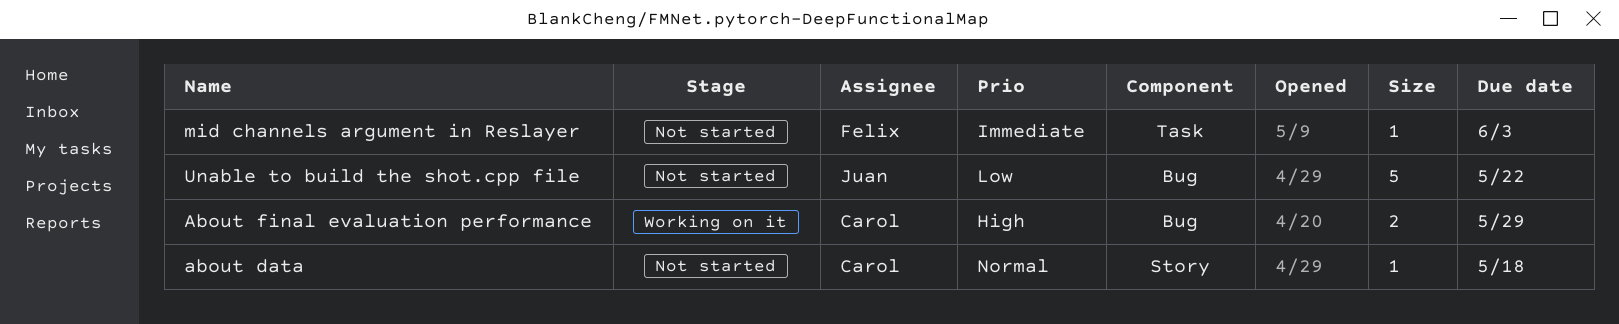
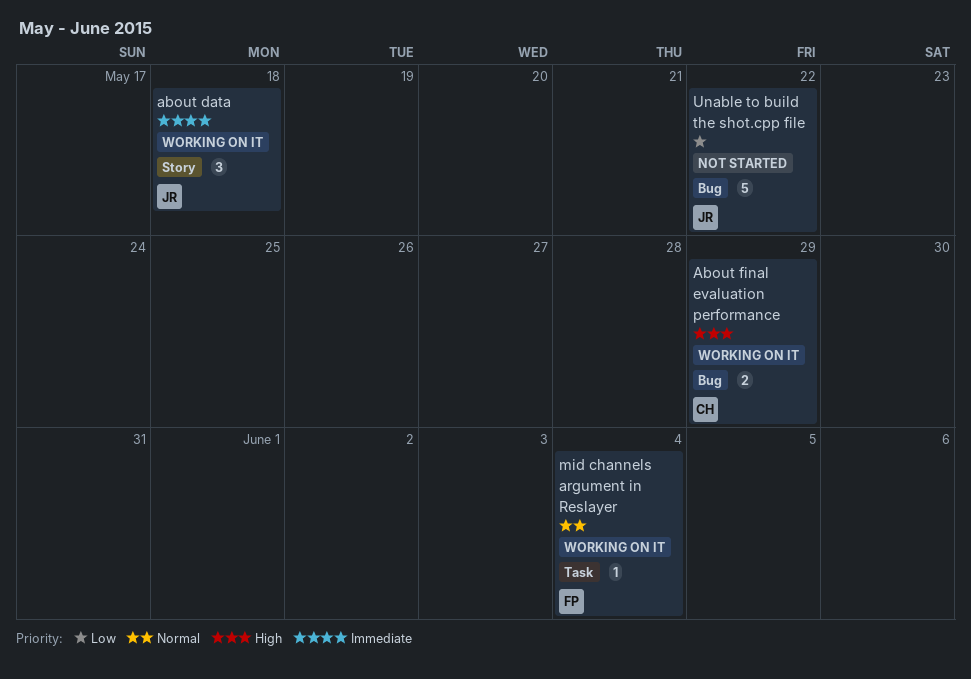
about data, status: Not started -> Working on it
about data, owner: Carol -> Juan
about data, priority: Normal -> Immediate
about data, estimate: 1 -> 3
mid channels argument in Reslayer, status: Not started -> Working on it
mid channels argument in Reslayer, priority: Immediate -> Normal
mid channels argument in Reslayer, due: Jun 3 -> Jun 4

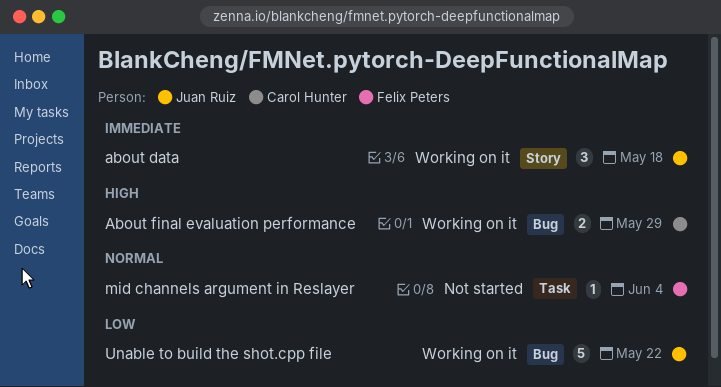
mid channels argument in Reslayer, status: Working on it -> Not started
Unable to build the shot.cpp file, status: Not started -> Working on it

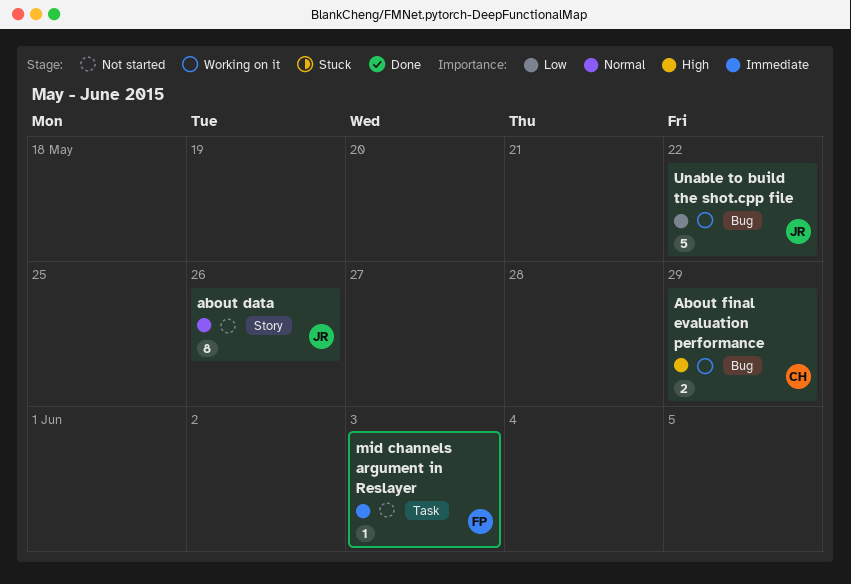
about data, status: Working on it -> Not started
about data, priority: Immediate -> Normal
about data, estimate: 3 -> 8
about data, due: May 18 -> May 26
mid channels argument in Reslayer, priority: Normal -> Immediate
mid channels argument in Reslayer, due: Jun 4 -> Jun 3

